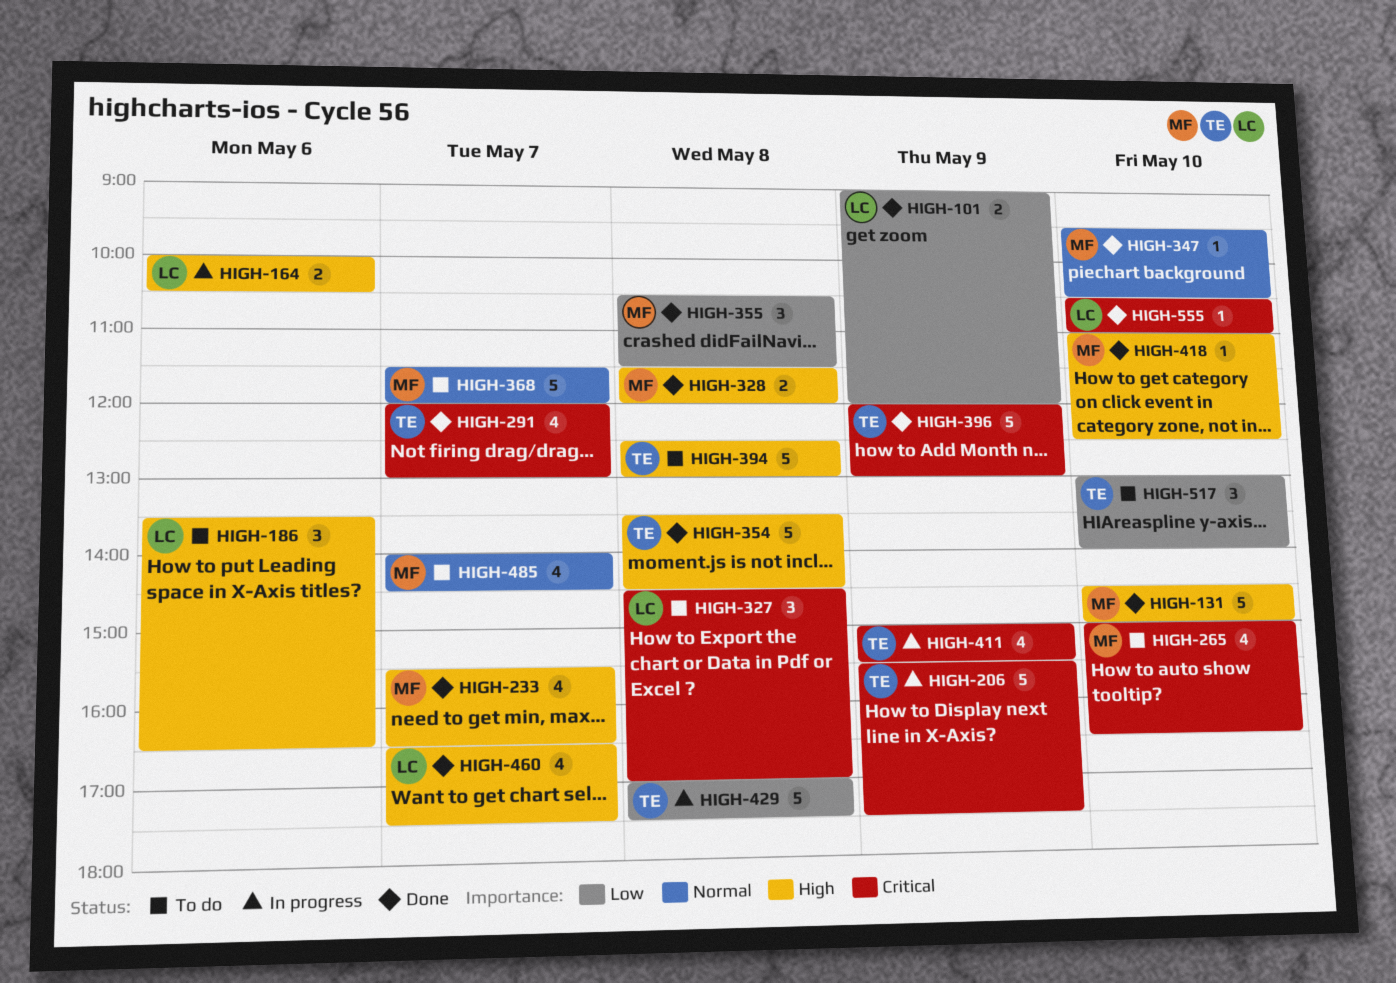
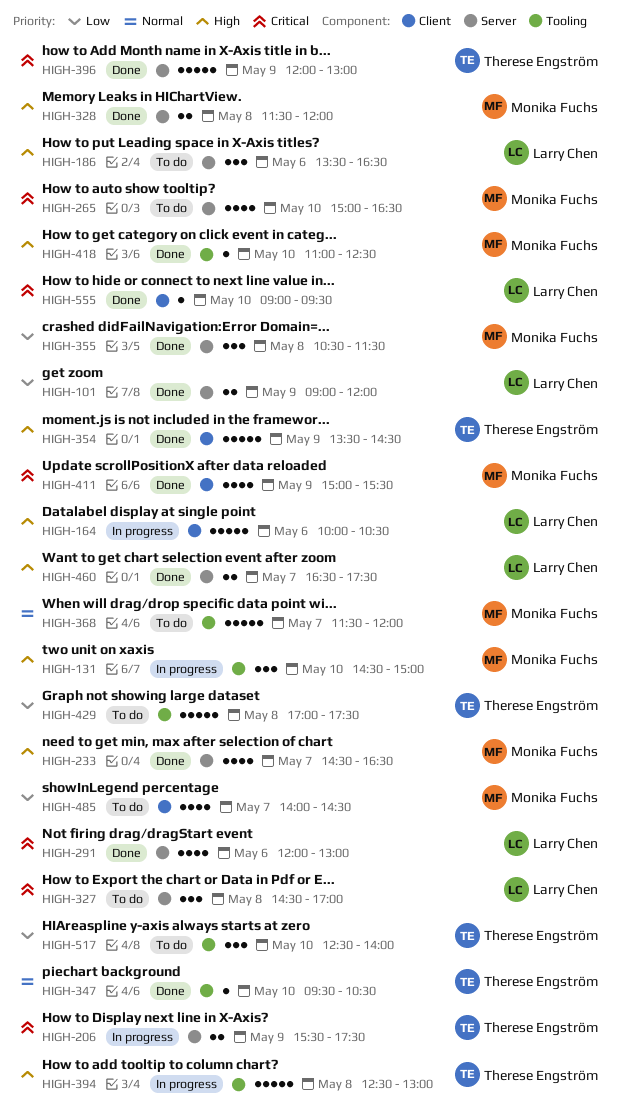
HIGH-131, status: Done -> In progress
HIGH-131, estimate: 5 -> 3
HIGH-164, estimate: 2 -> 5
HIGH-206, estimate: 5 -> 2
HIGH-233, begins: 15:30 -> 14:30
HIGH-291, owner: Therese Engström -> Larry Chen
HIGH-291, day: May 7 -> May 6
HIGH-347, owner: Monika Fuchs -> Therese Engström
HIGH-354, day: May 8 -> May 9
HIGH-394, status: To do -> In progress
HIGH-411, status: In progress -> Done
HIGH-411, owner: Therese Engström -> Monika Fuchs
HIGH-429, status: In progress -> To do
HIGH-460, estimate: 4 -> 2
HIGH-485, priority: Normal -> Low
HIGH-517, begins: 13:00 -> 12:30
HIGH-555, begins: 10:30 -> 09:00
HIGH-555, ends: 11:00 -> 09:30

